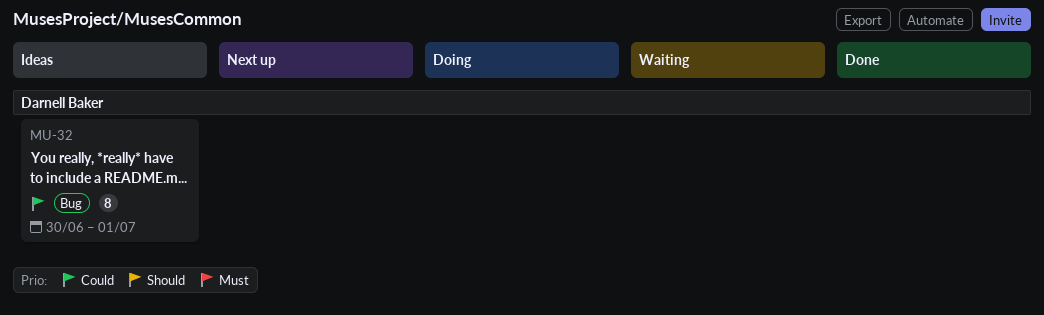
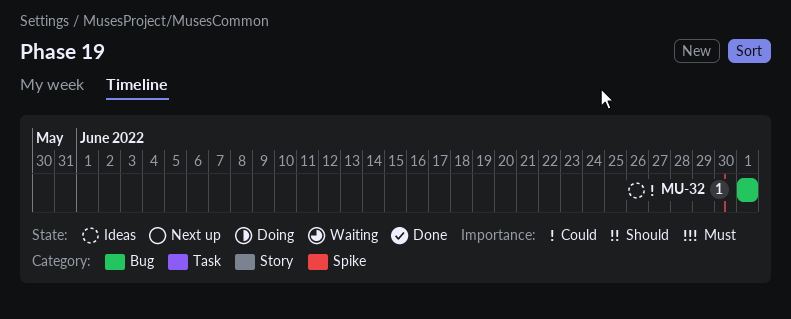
MU-32, estimate: 8 -> 1
MU-32, start: Jun 30 -> Jul 1

